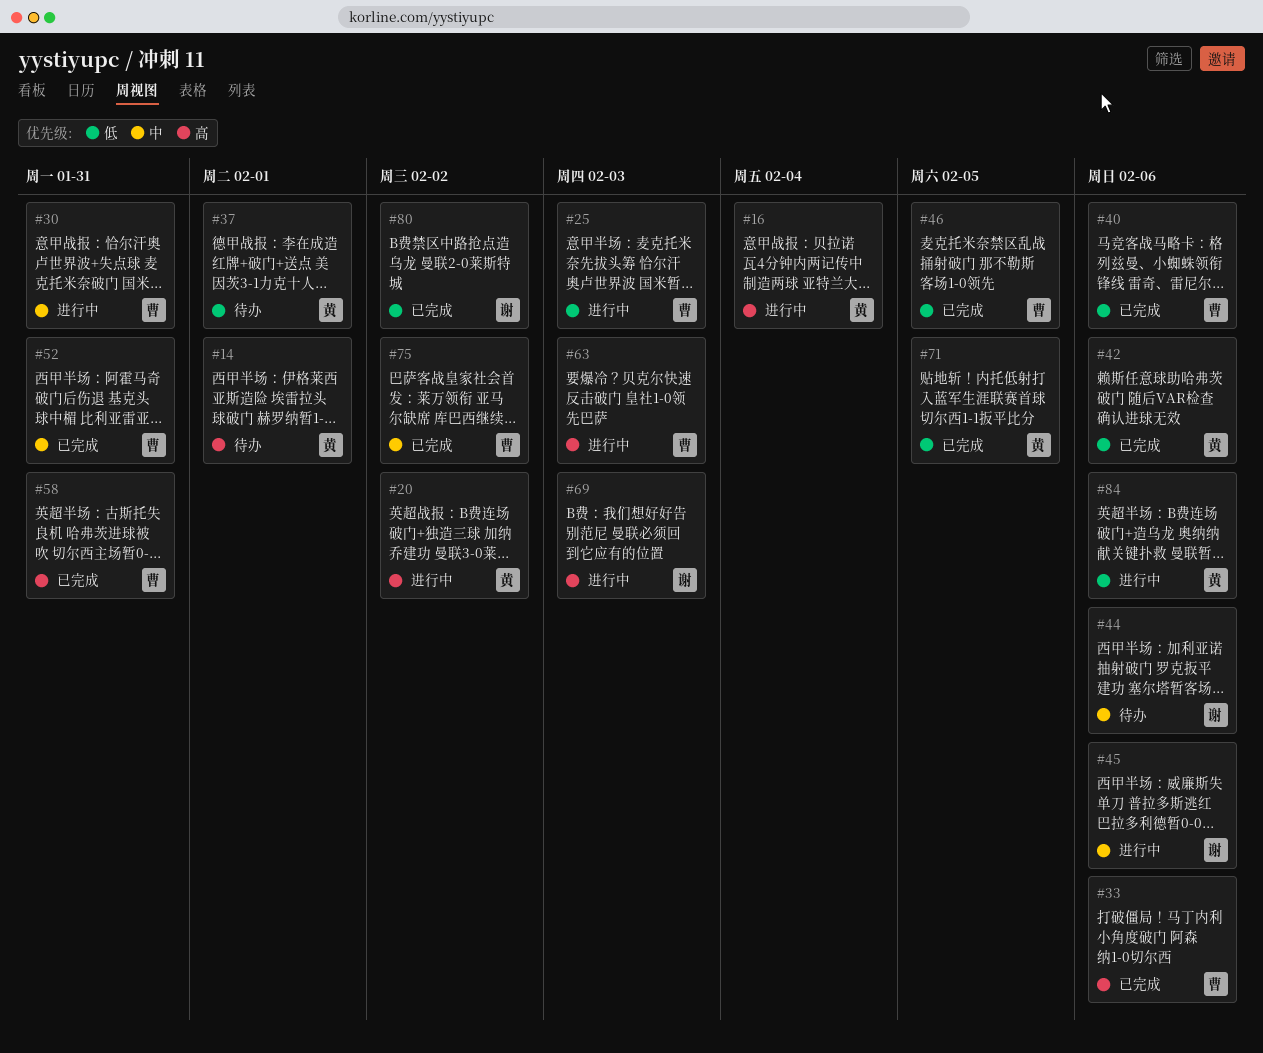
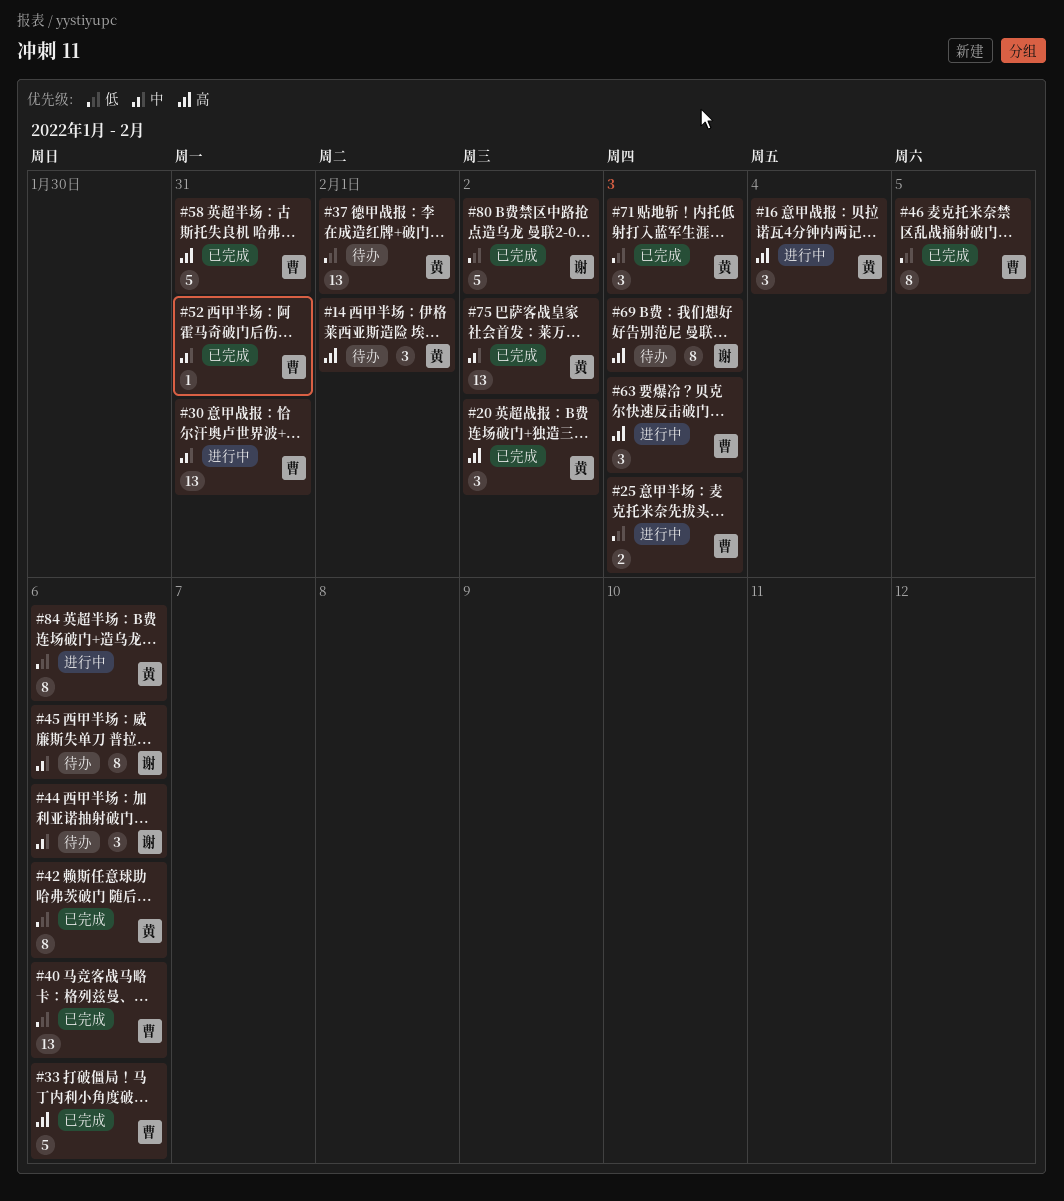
#20, status: 进行中 -> 已完成
#45, status: 进行中 -> 待办
#69, status: 进行中 -> 待办
#71, due: Feb 5 -> Feb 3
#75, owner: 曹 -> 黄

